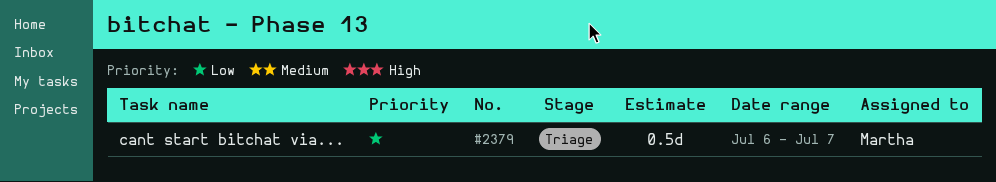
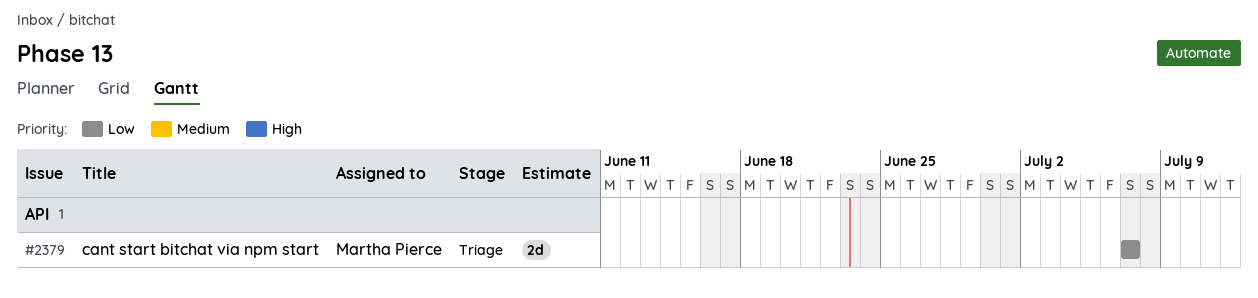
#2379, estimate: 0.5d -> 2d
#2379, start: Jul 6 -> Jul 7

